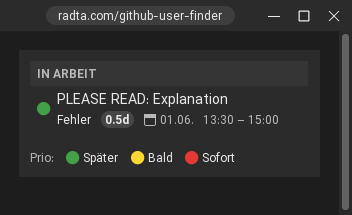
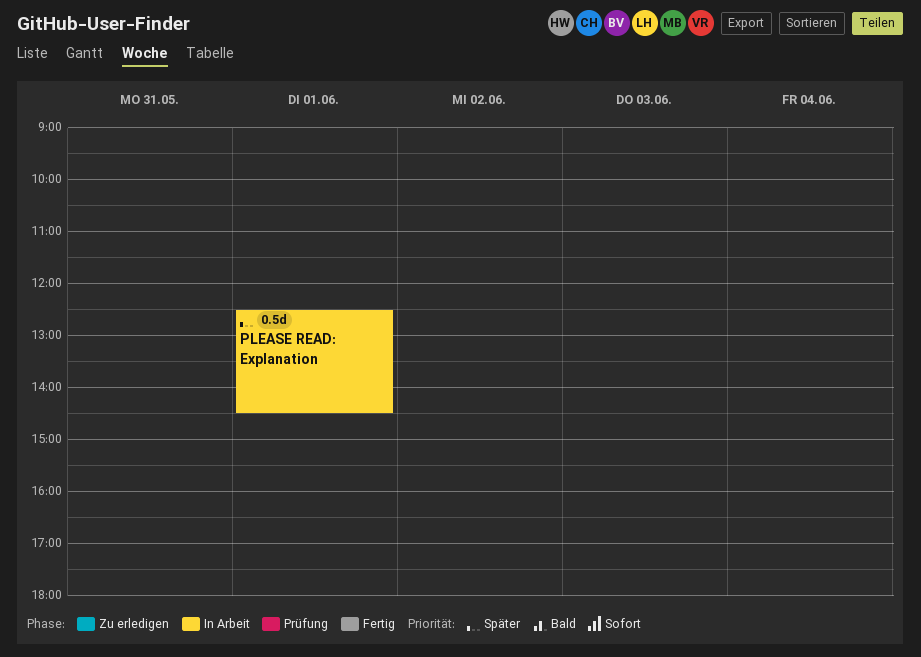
PLEASE READ: Explanation, begins: 13:30 -> 12:30
PLEASE READ: Explanation, ends: 15:00 -> 14:30

